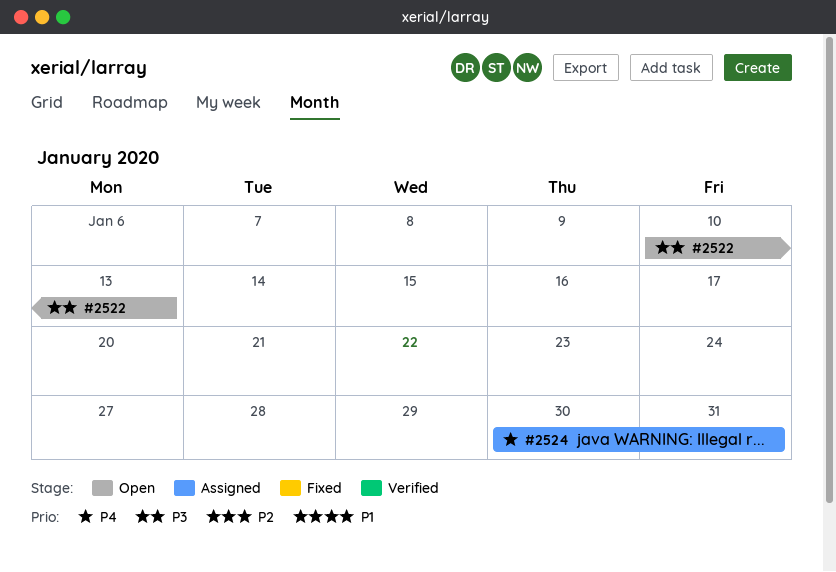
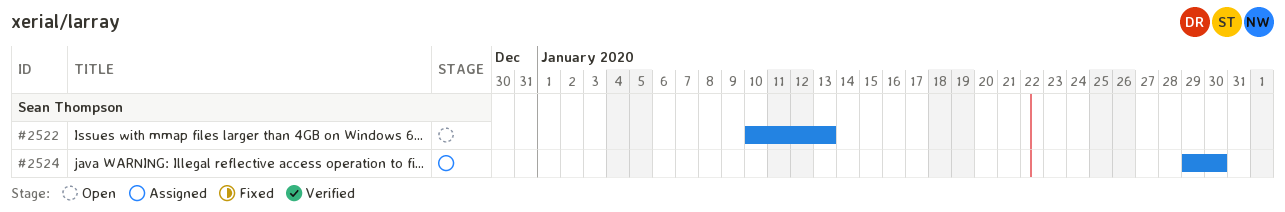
#2524, start: Jan 30 -> Jan 29
#2524, due: Jan 31 -> Jan 30

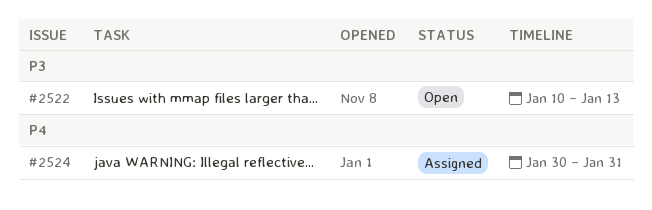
#2524, start: Jan 29 -> Jan 30
#2524, due: Jan 30 -> Jan 31

